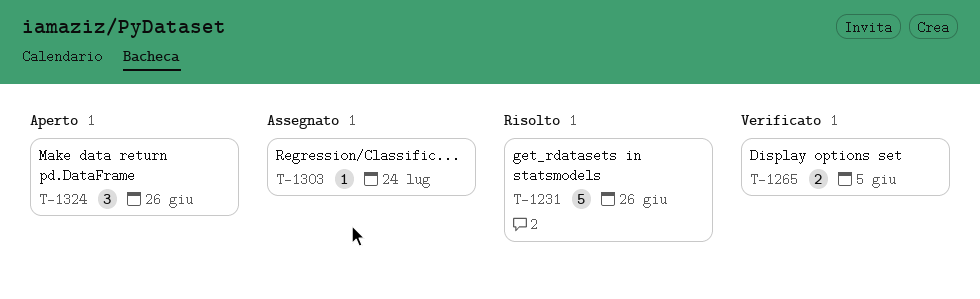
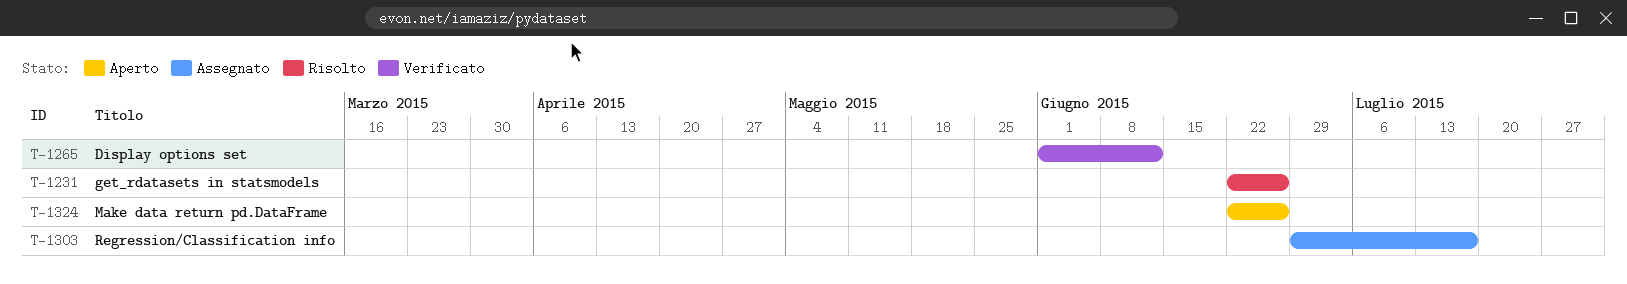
T-1265, due: Jun 5 -> Jun 12
T-1303, due: Jul 24 -> Jul 17

